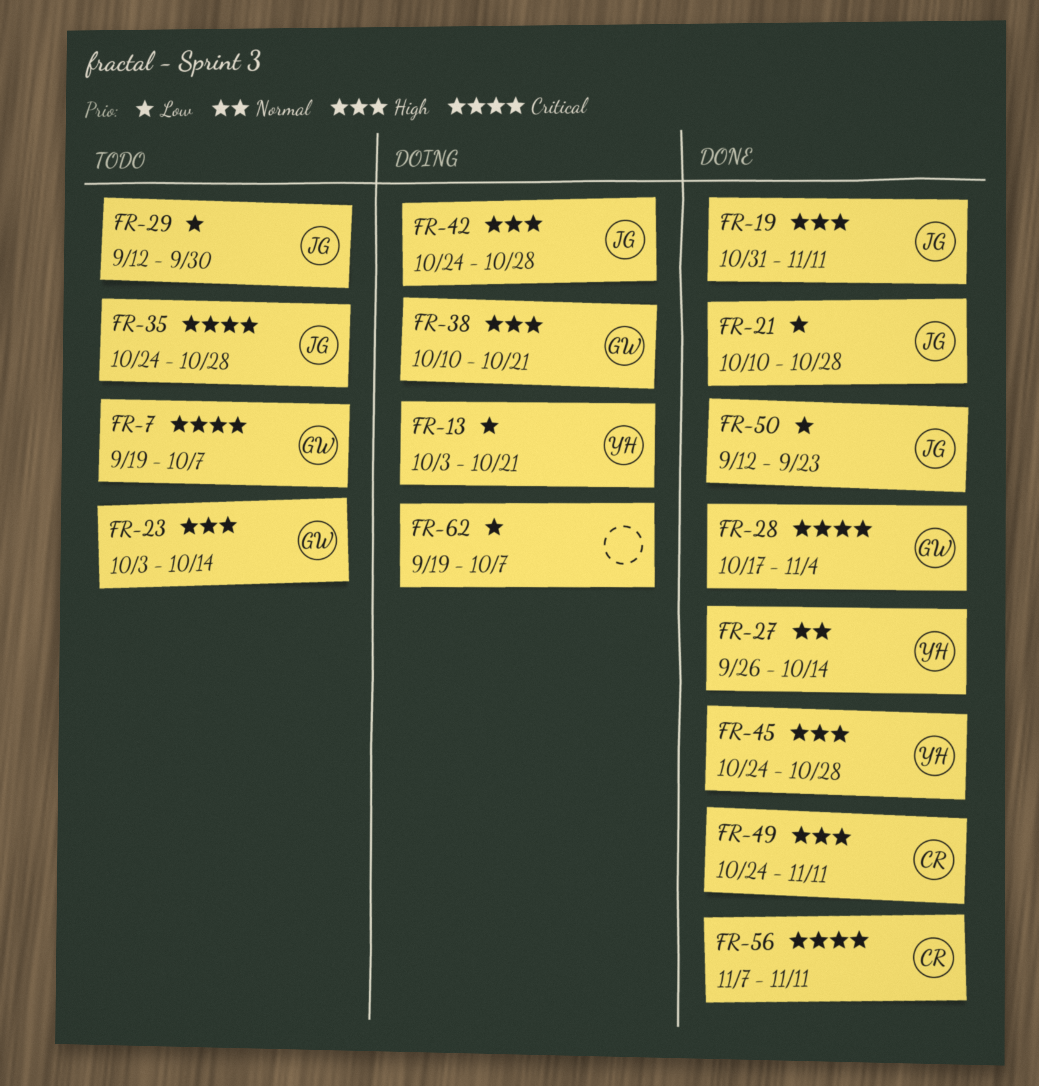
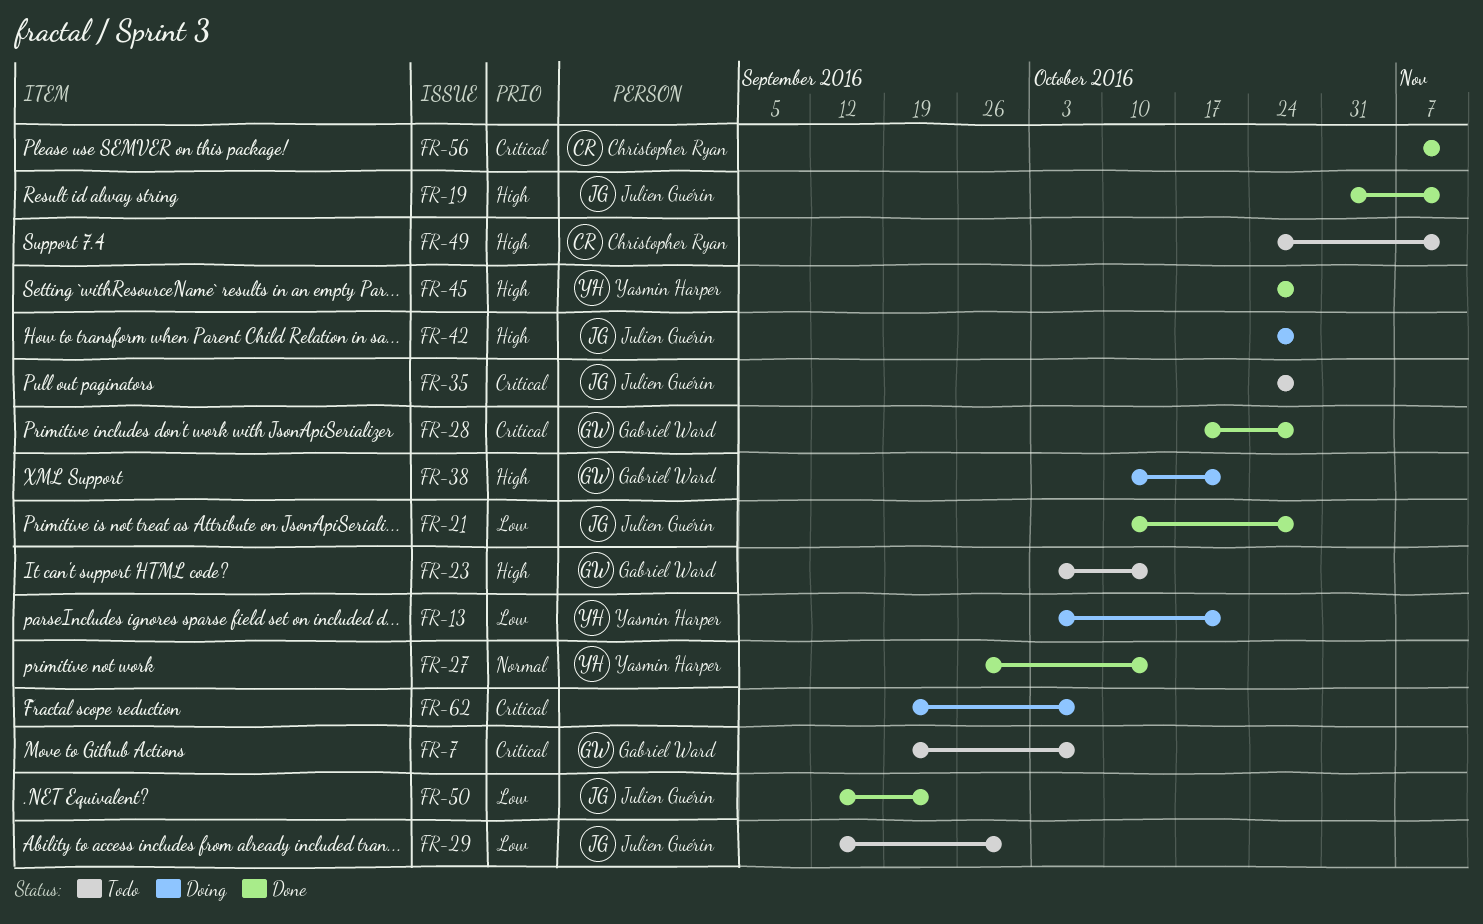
FR-28, due: Nov 4 -> Oct 28
FR-49, status: Done -> Todo
FR-62, priority: Low -> Critical

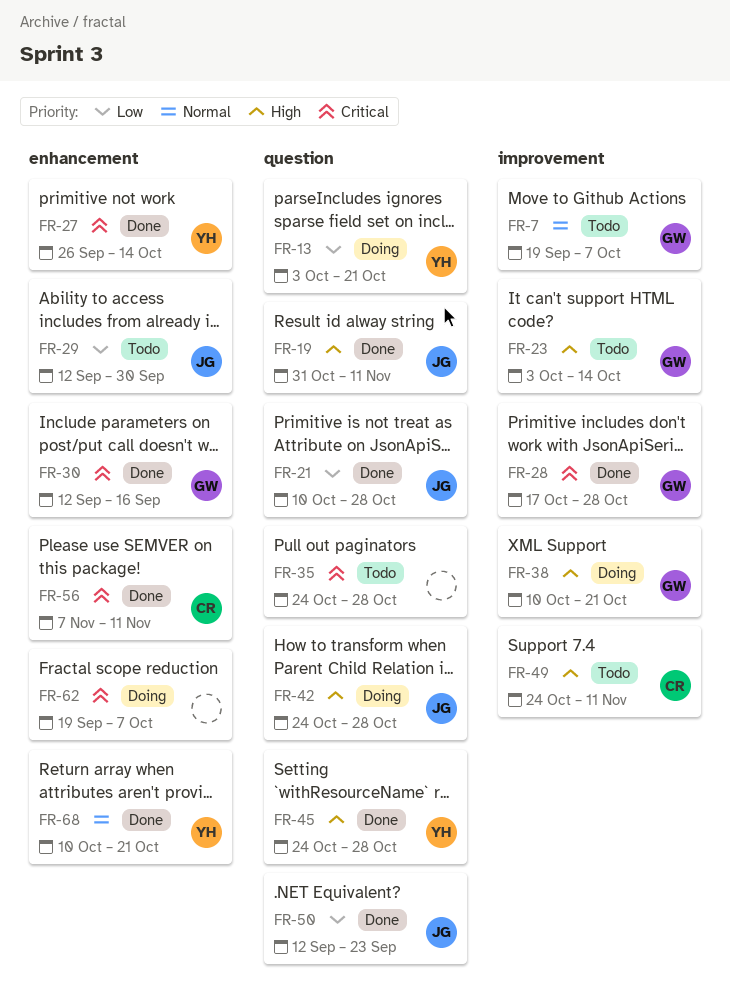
FR-7, priority: Critical -> Normal
FR-27, priority: Normal -> Critical
FR-30: none -> present
FR-35, owner: Julien Guérin -> none
FR-68: none -> present

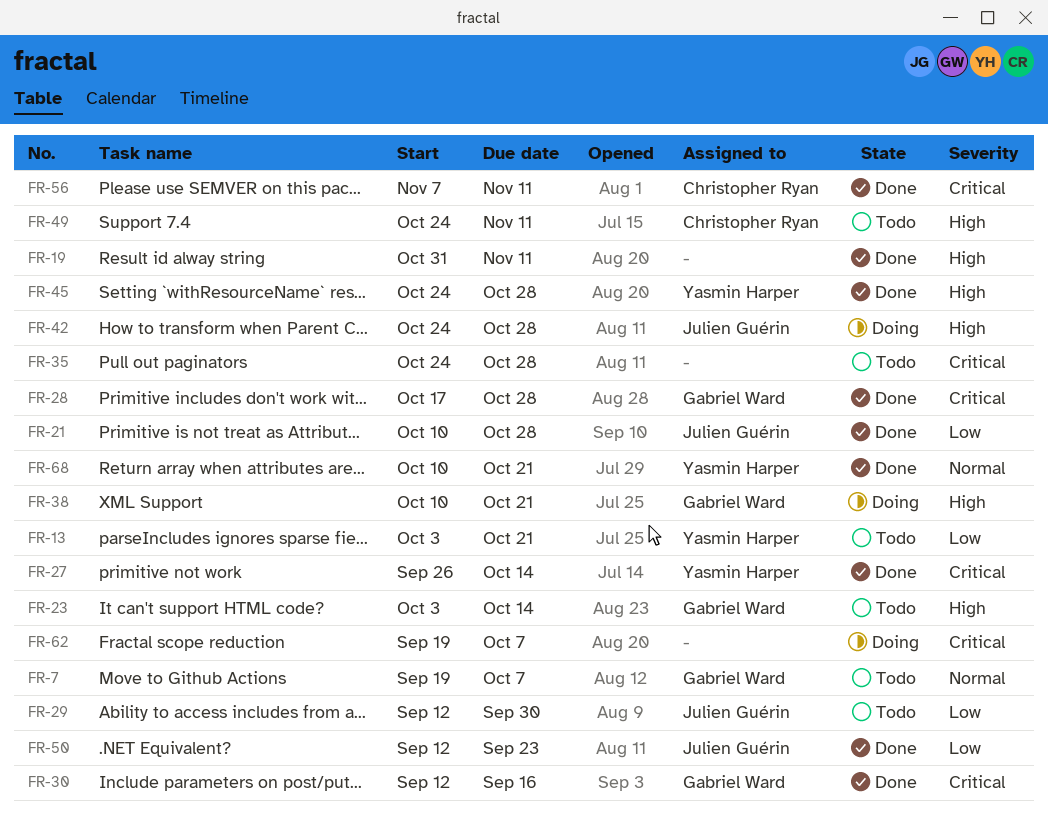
FR-13, status: Doing -> Todo
FR-19, owner: Julien Guérin -> none

